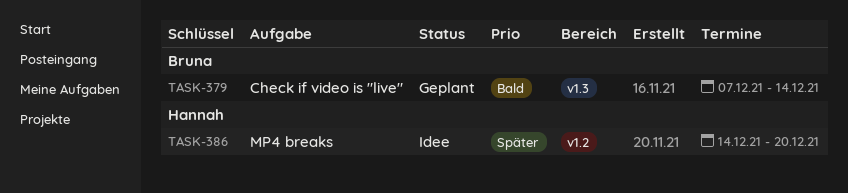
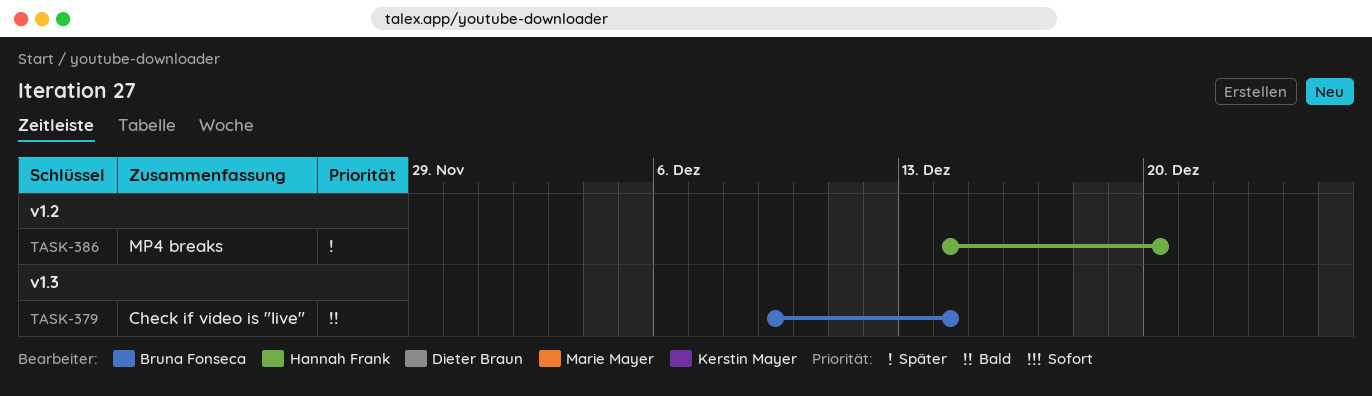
TASK-379, start: Dec 7 -> Dec 9

